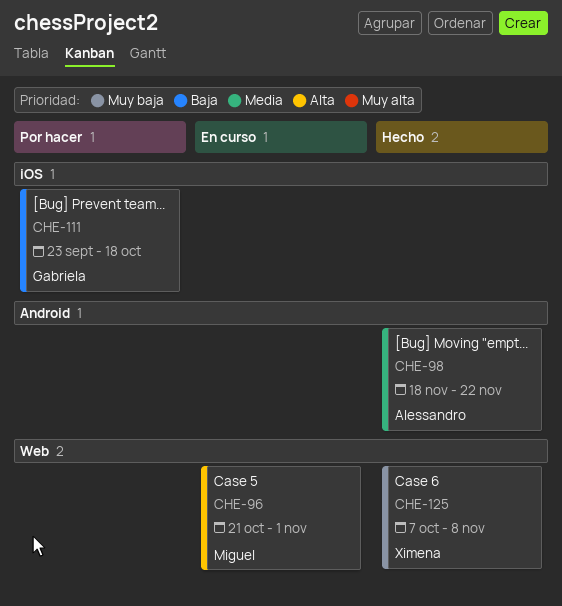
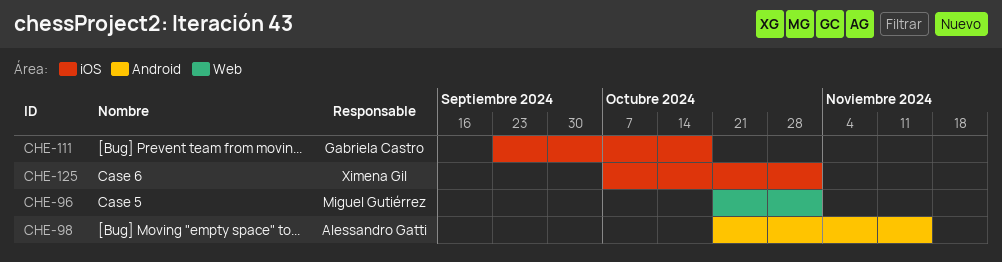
CHE-98, start: Nov 18 -> Oct 21
CHE-98, due: Nov 22 -> Nov 15
CHE-125, label: Web -> iOS
CHE-125, due: Nov 8 -> Nov 1

